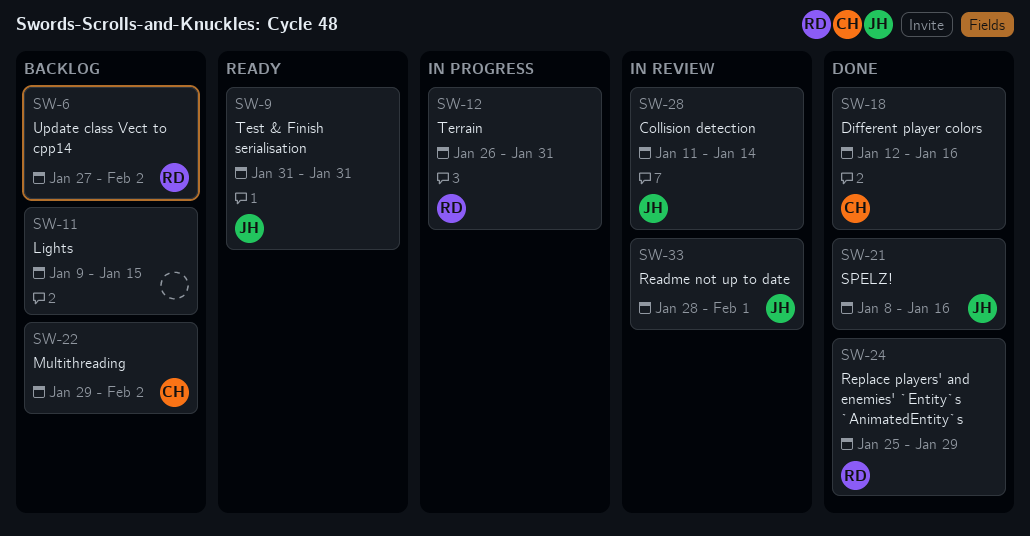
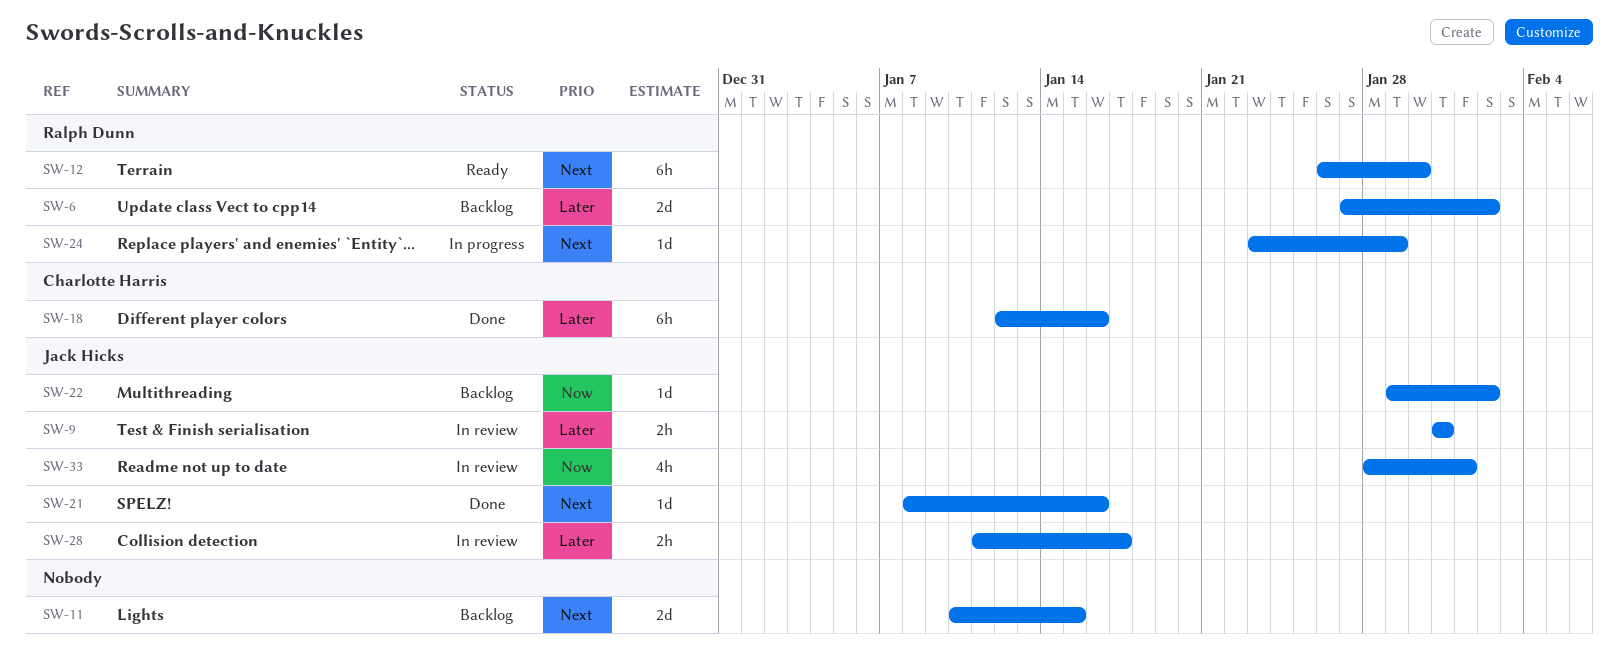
SW-9, status: Ready -> In review
SW-11, start: Jan 9 -> Jan 10
SW-12, status: In progress -> Ready
SW-12, due: Jan 31 -> Jan 30
SW-22, owner: Charlotte Harris -> Jack Hicks
SW-24, status: Done -> In progress
SW-24, start: Jan 25 -> Jan 23
SW-28, due: Jan 14 -> Jan 17

